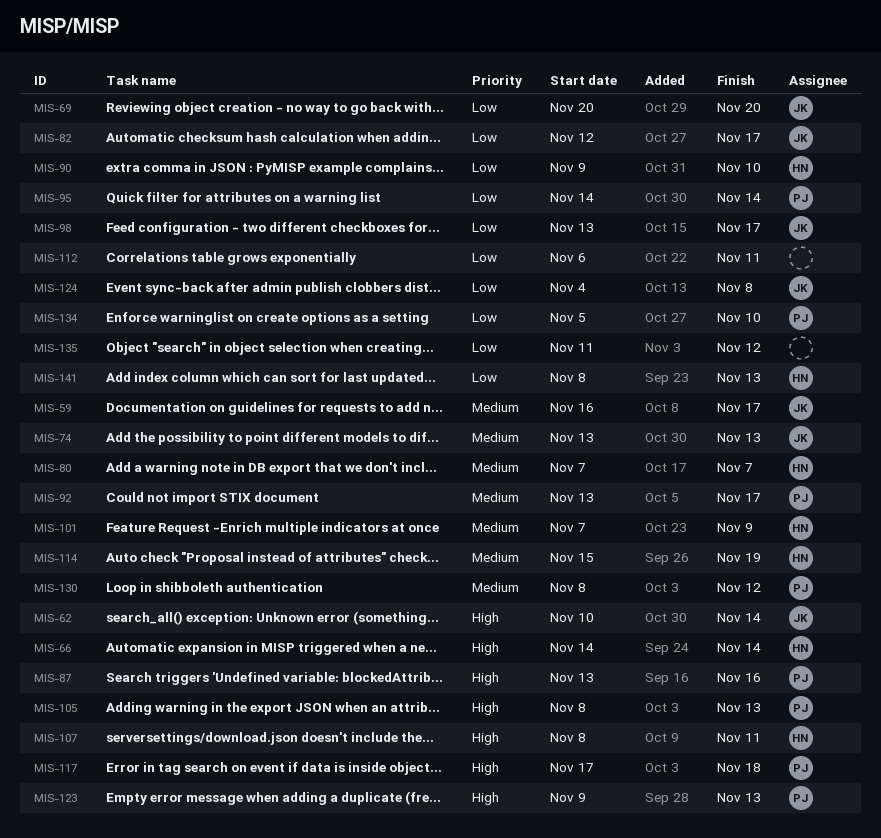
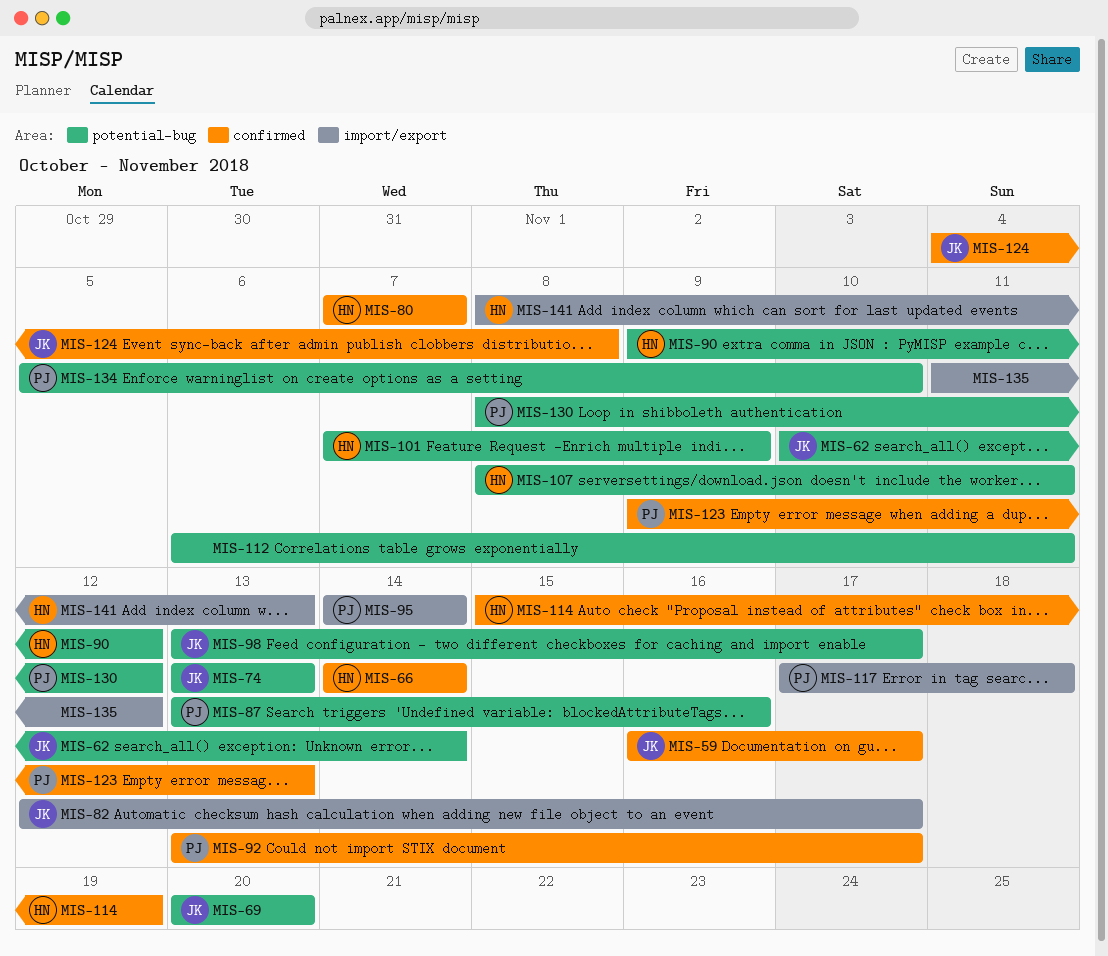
MIS-90, due: Nov 10 -> Nov 12
MIS-105: present -> none

